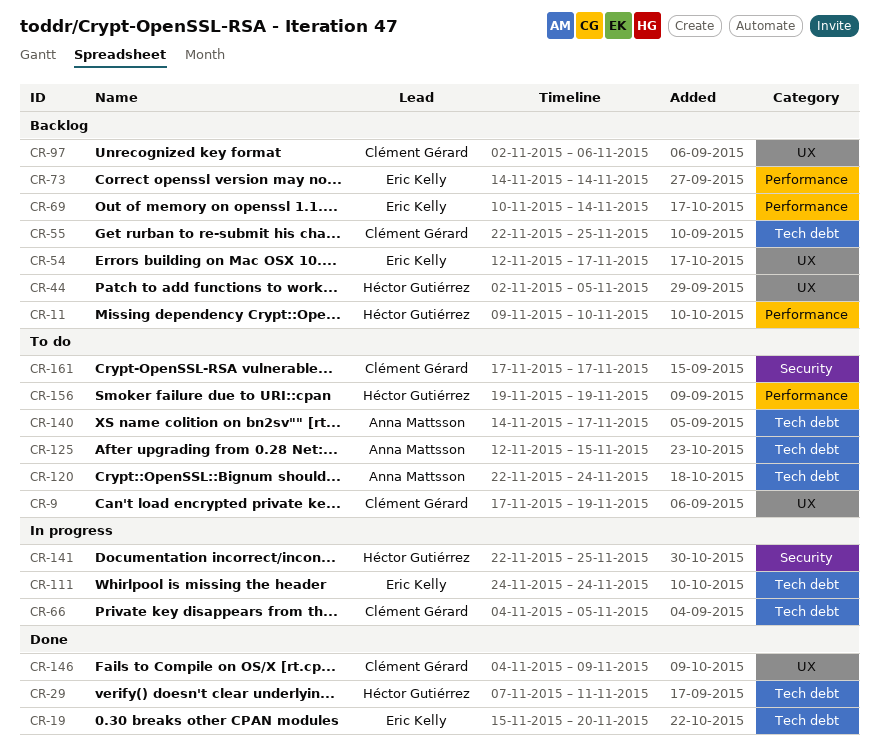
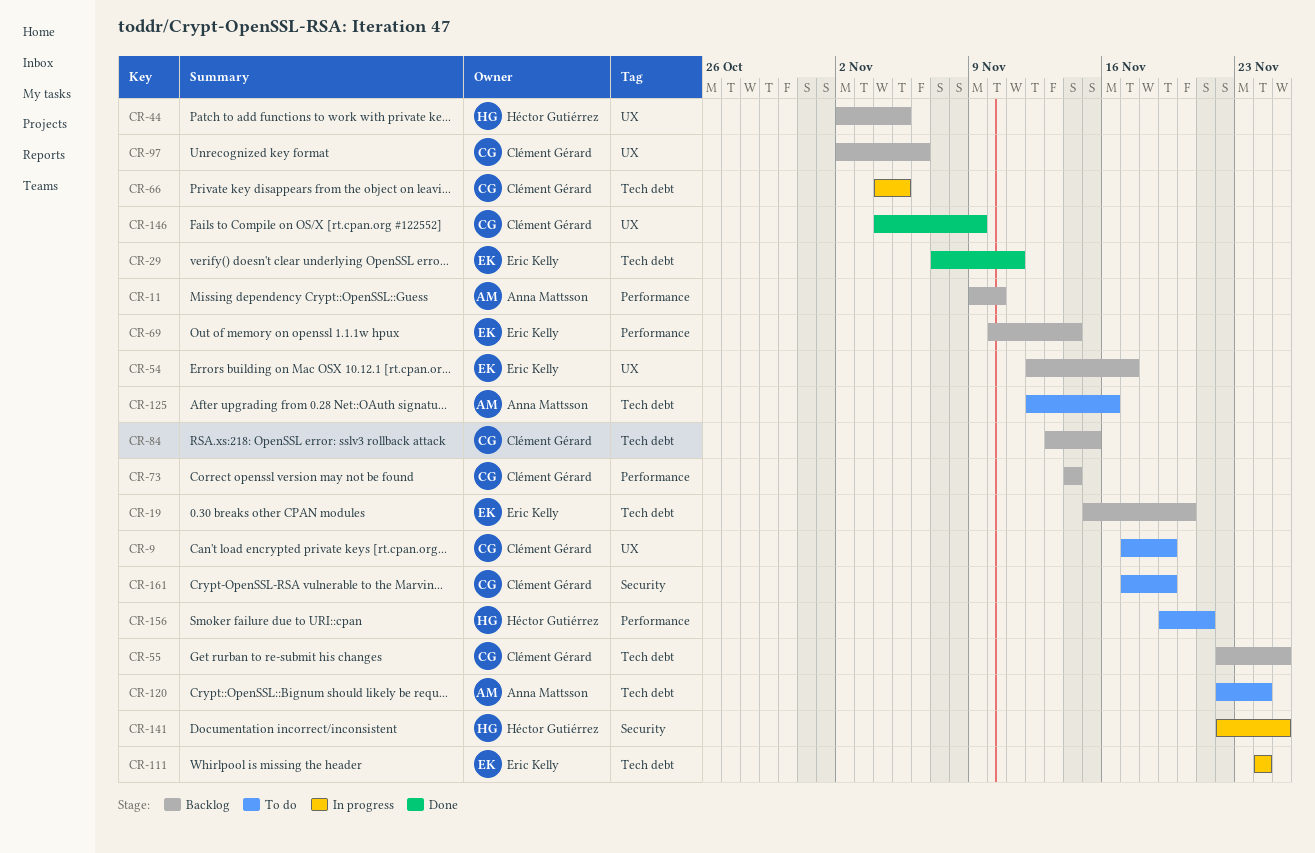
CR-11, owner: Héctor Gutiérrez -> Anna Mattsson
CR-19, status: Done -> Backlog
CR-29, owner: Héctor Gutiérrez -> Eric Kelly
CR-73, owner: Eric Kelly -> Clément Gérard
CR-84: none -> present
CR-125, due: Nov 15 -> Nov 16
CR-140: present -> none
CR-156, due: Nov 19 -> Nov 21
CR-161, due: Nov 17 -> Nov 19

